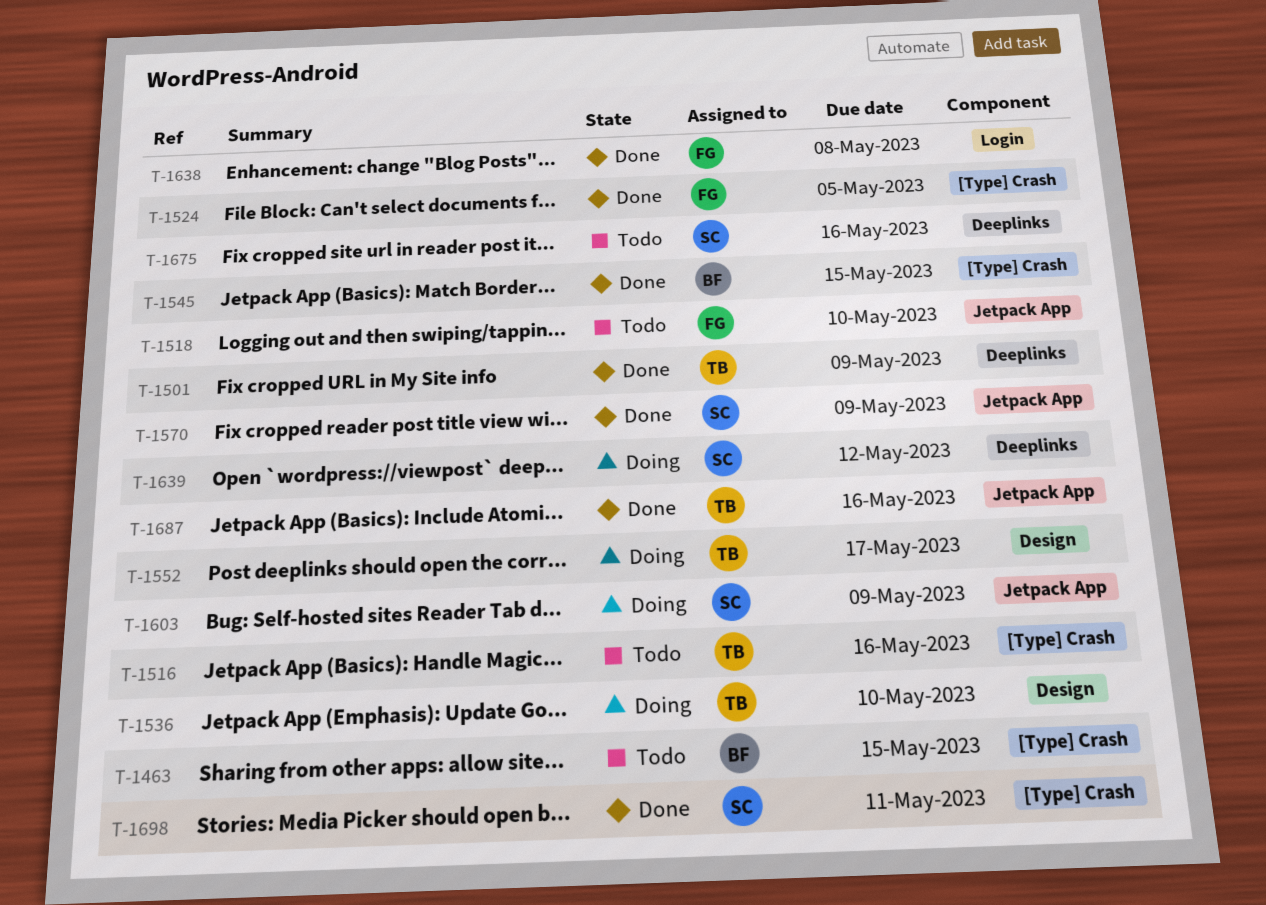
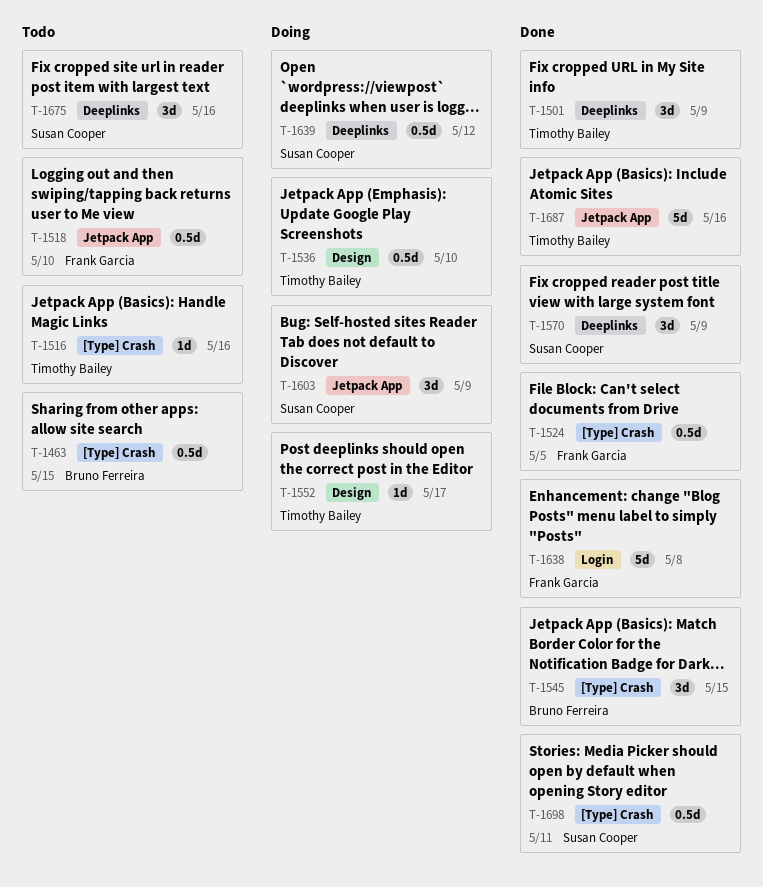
T-1570, label: Jetpack App -> Deeplinks

